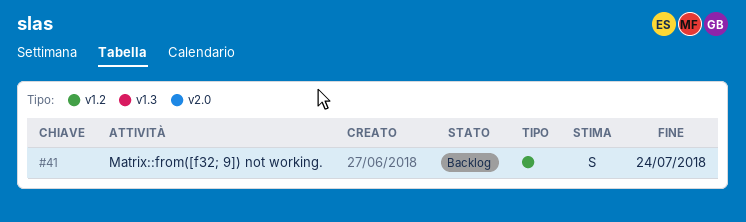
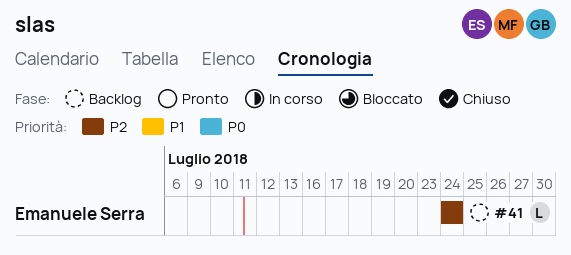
#41, estimate: S -> L

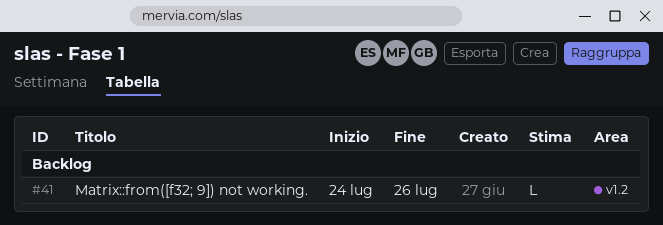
#41, due: Jul 24 -> Jul 26

